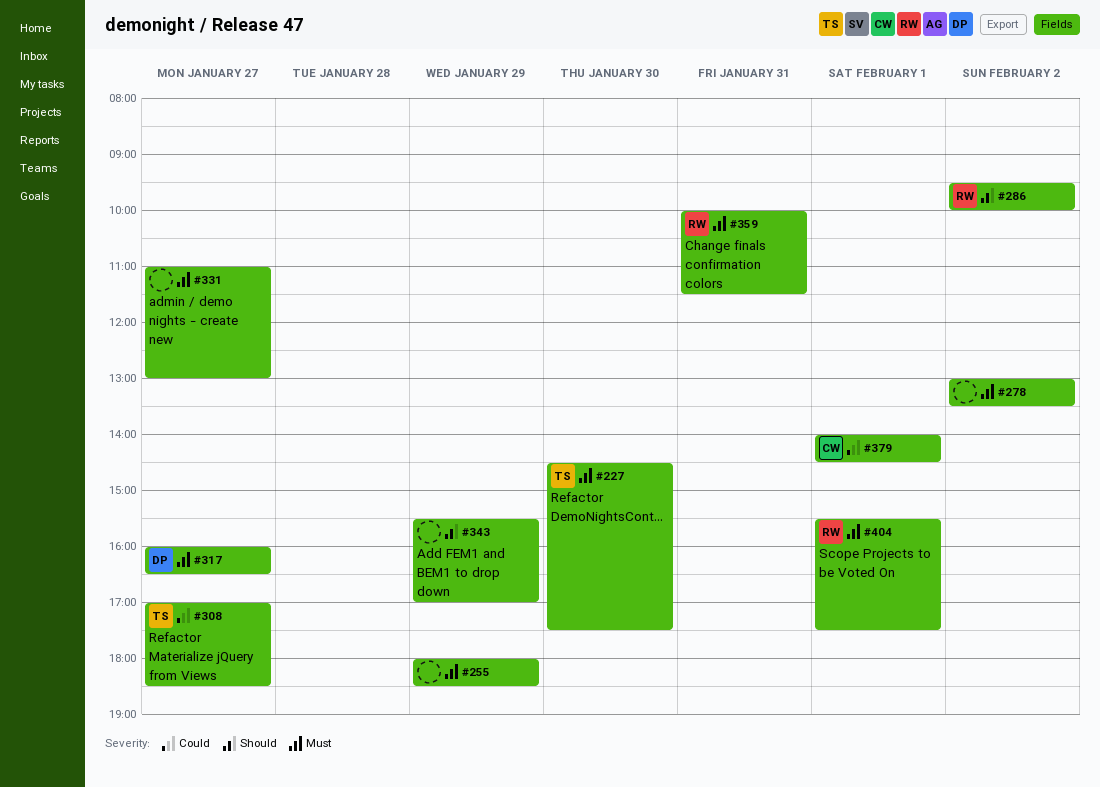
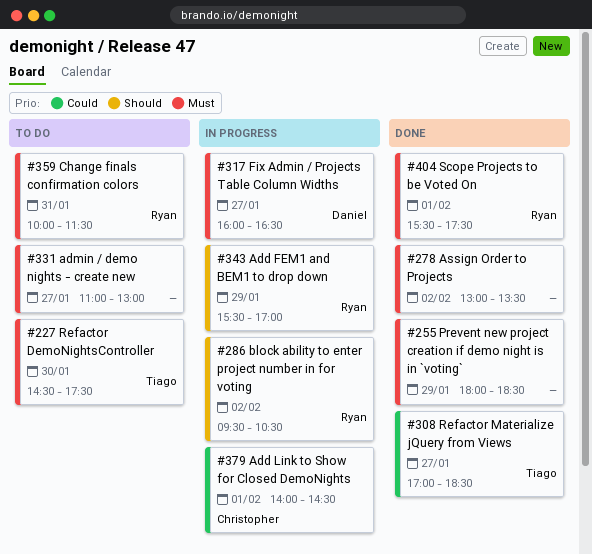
#286, ends: 10:00 -> 10:30
#343, owner: none -> Ryan

